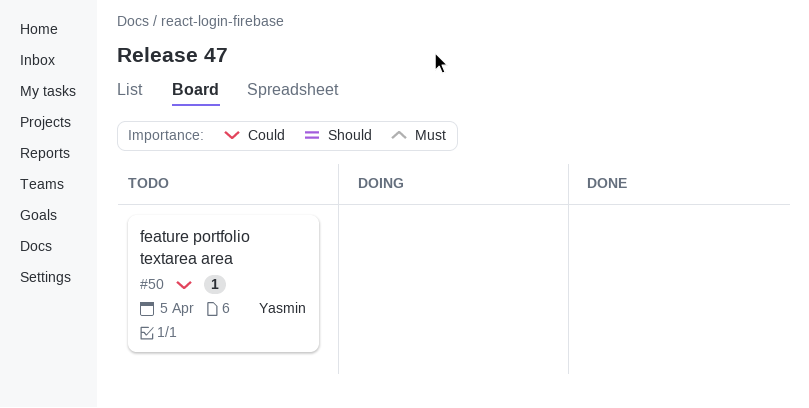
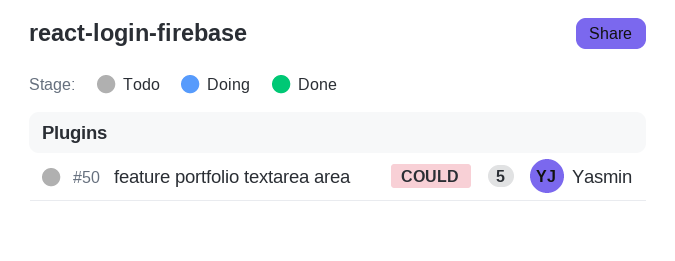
#50, estimate: 1 -> 5

